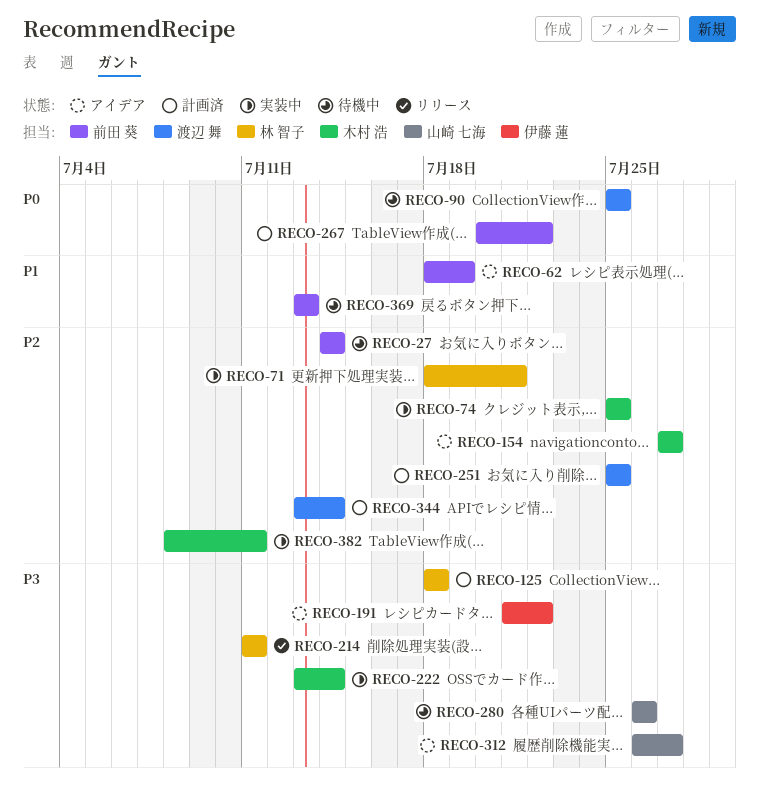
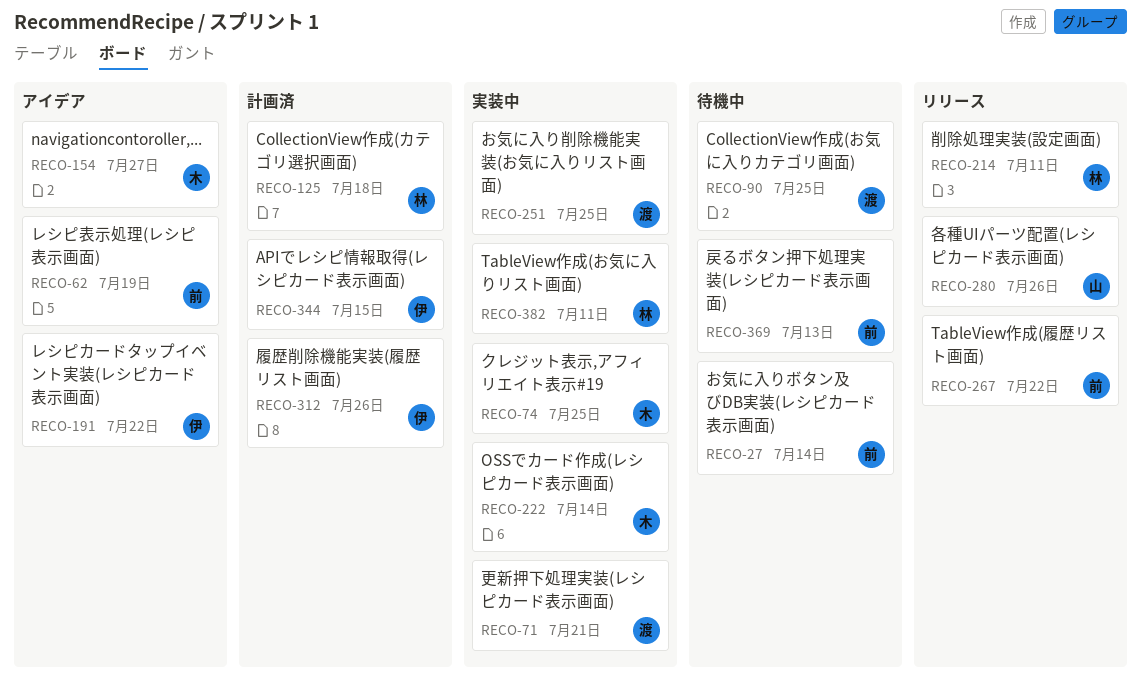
RECO-71, owner: 林 智子 -> 渡辺 舞
RECO-251, status: 計画済 -> 実装中
RECO-267, status: 計画済 -> リリース
RECO-280, status: 待機中 -> リリース
RECO-312, status: アイデア -> 計画済
RECO-312, owner: 山崎 七海 -> 伊藤 蓮
RECO-312, due: Jul 27 -> Jul 26
RECO-344, owner: 渡辺 舞 -> 伊藤 蓮
RECO-344, due: Jul 14 -> Jul 15
RECO-382, owner: 木村 浩 -> 林 智子

